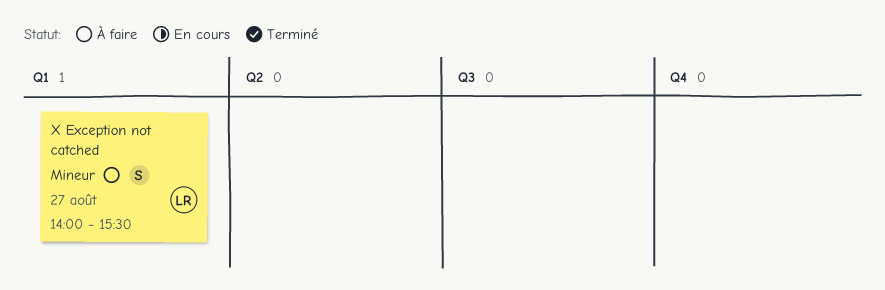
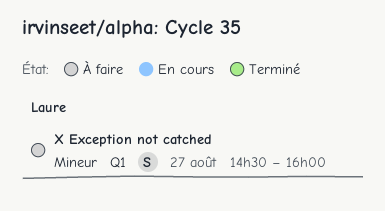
X Exception not catched, begins: 14:00 -> 14:30
X Exception not catched, ends: 15:30 -> 16:00

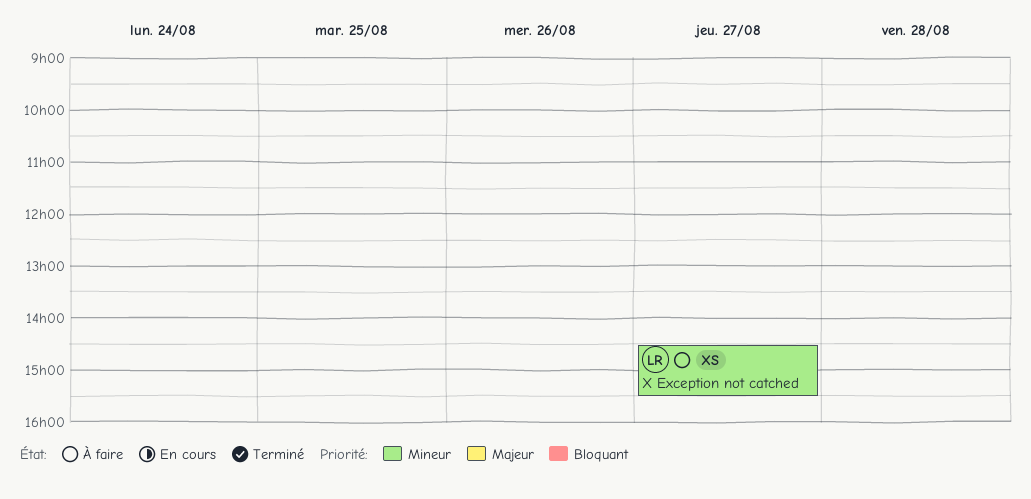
X Exception not catched, estimate: S -> XS
X Exception not catched, ends: 16:00 -> 15:30

